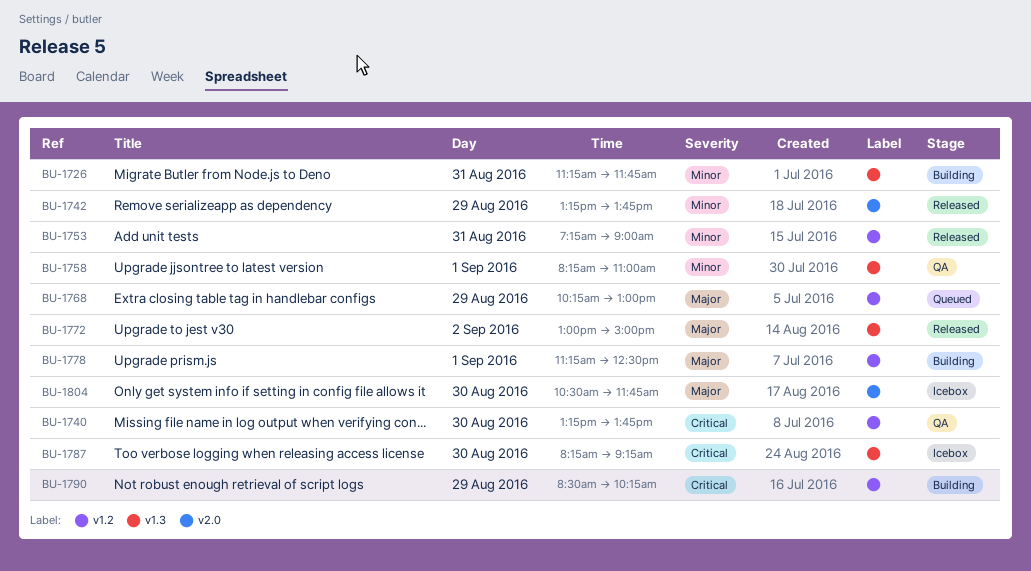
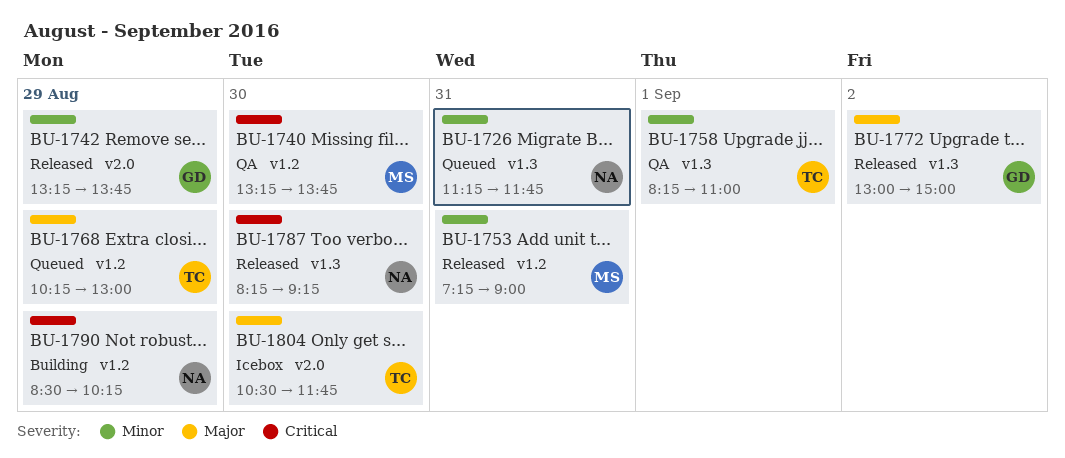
BU-1726, status: Building -> Queued
BU-1778: present -> none
BU-1787, status: Icebox -> Released

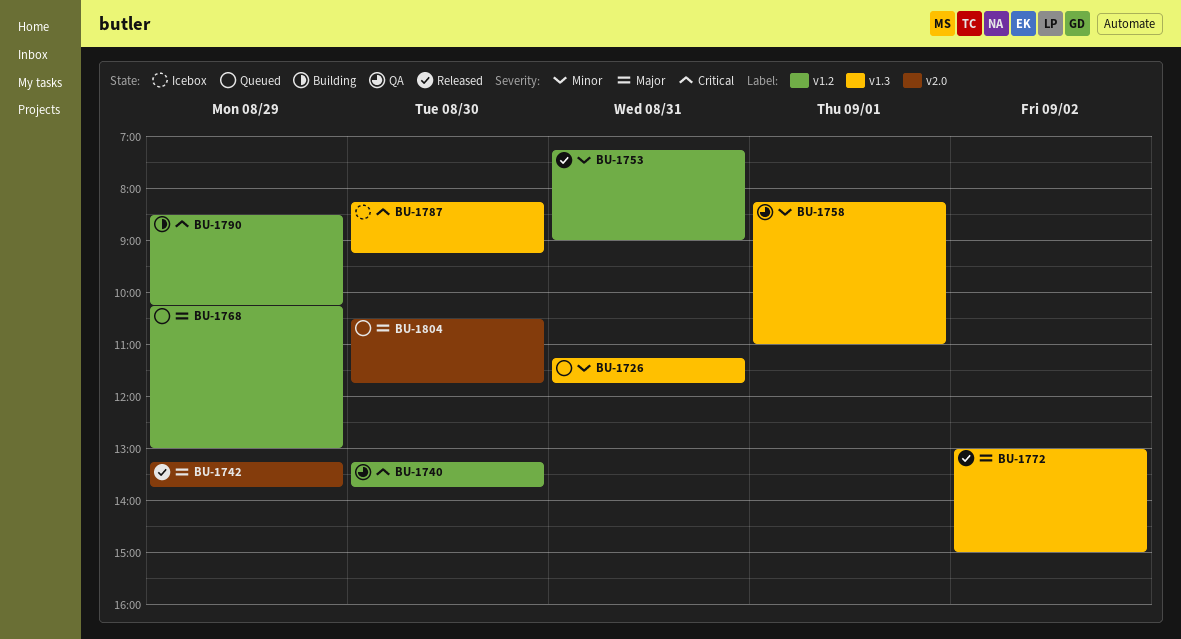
BU-1742, priority: Minor -> Major
BU-1787, status: Released -> Icebox
BU-1804, status: Icebox -> Queued

